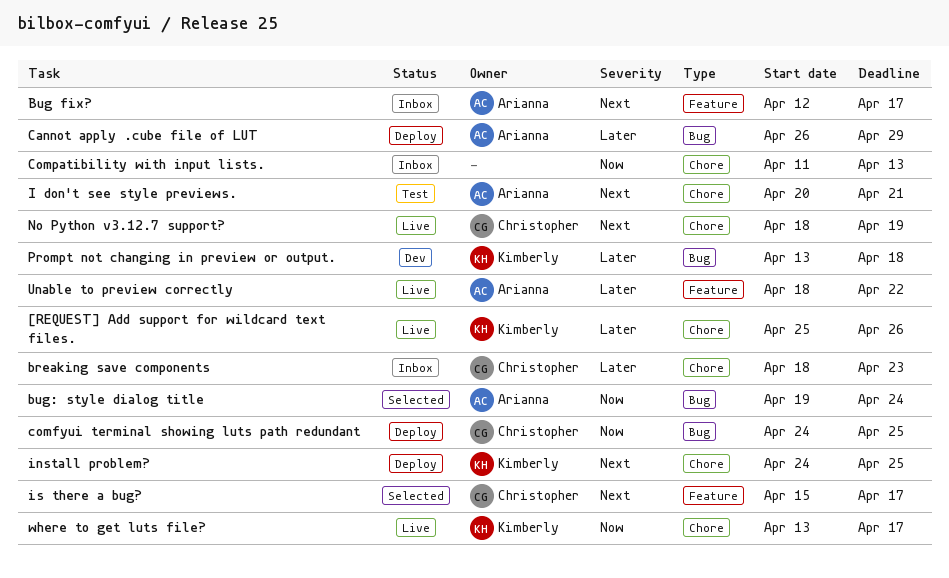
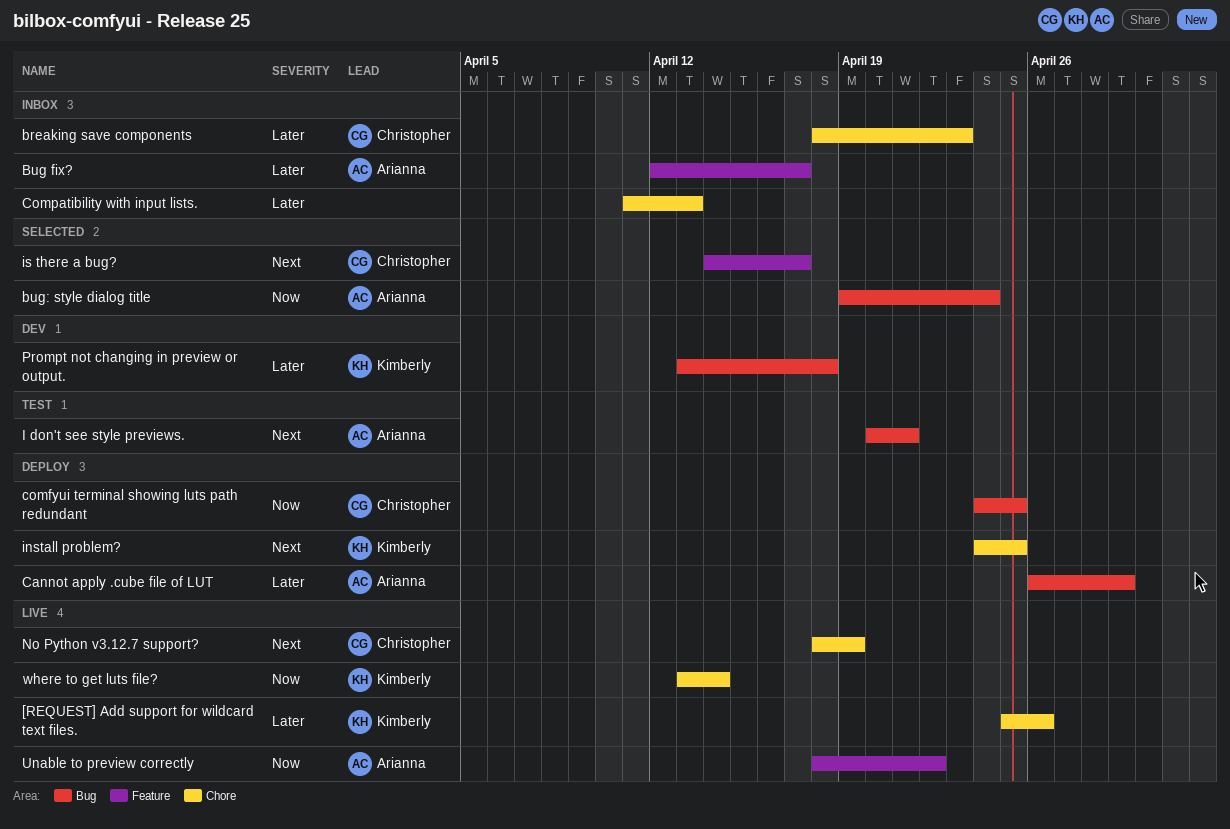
Bug fix?, priority: Next -> Later
Compatibility with input lists., priority: Now -> Later
I don't see style previews., label: Chore -> Bug
is there a bug?, start: Apr 15 -> Apr 14
Unable to preview correctly, priority: Later -> Now
where to get luts file?, due: Apr 17 -> Apr 14

